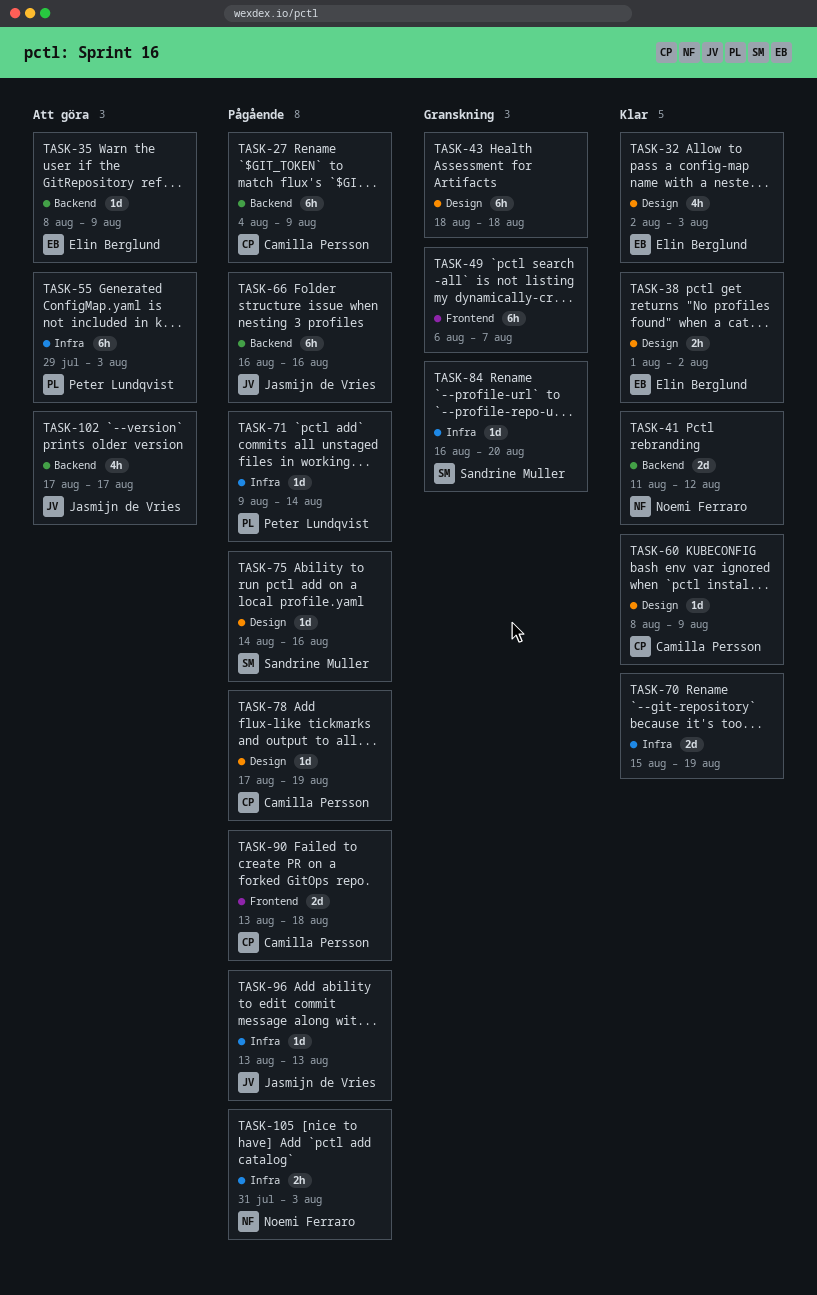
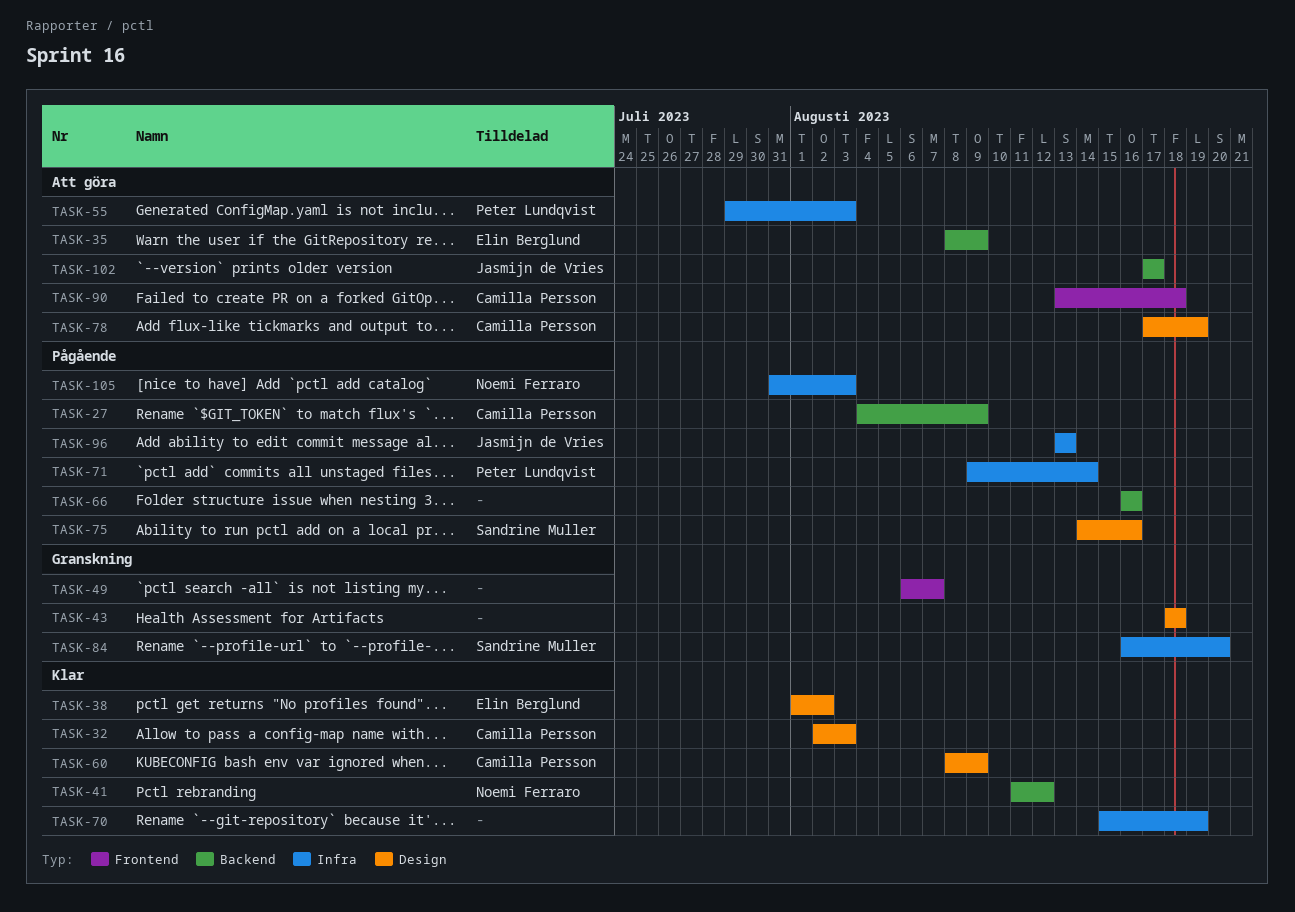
TASK-32, owner: Elin Berglund -> Camilla Persson
TASK-66, owner: Jasmijn de Vries -> none
TASK-78, status: Pågående -> Att göra
TASK-90, status: Pågående -> Att göra

